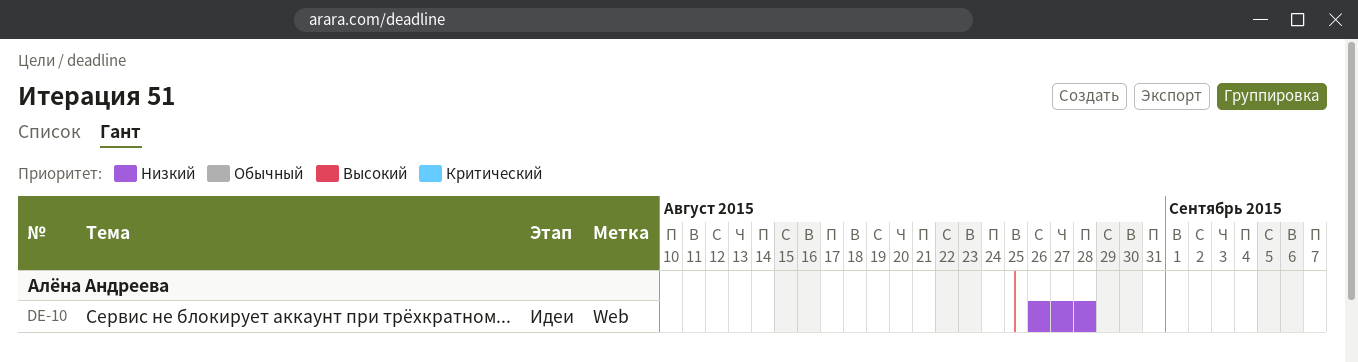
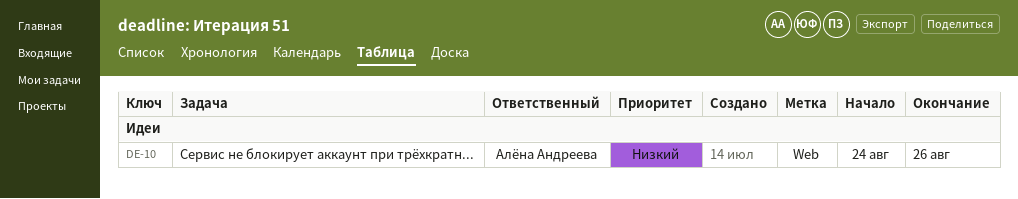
DE-10, start: Aug 26 -> Aug 24
DE-10, due: Aug 28 -> Aug 26

